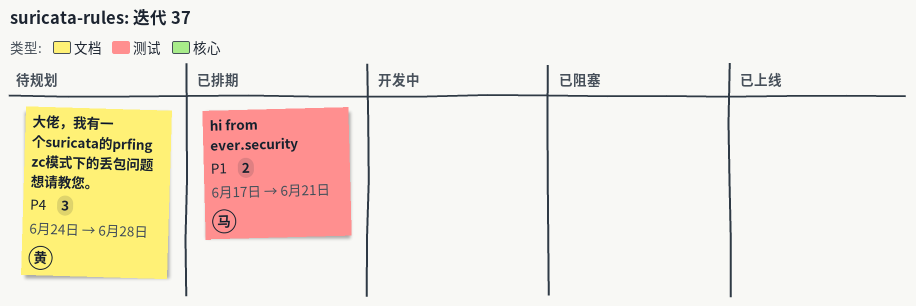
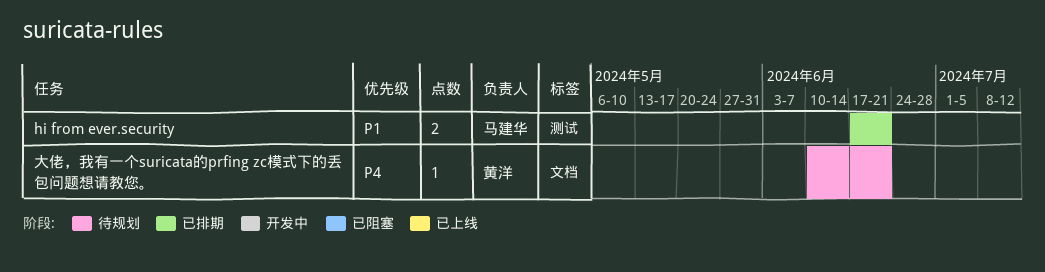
大佬，我有一个suricata的prfing zc模式下的丢包问题想请教您。, estimate: 3 -> 1
大佬，我有一个suricata的prfing zc模式下的丢包问题想请教您。, start: Jun 24 -> Jun 10
大佬，我有一个suricata的prfing zc模式下的丢包问题想请教您。, due: Jun 28 -> Jun 21

